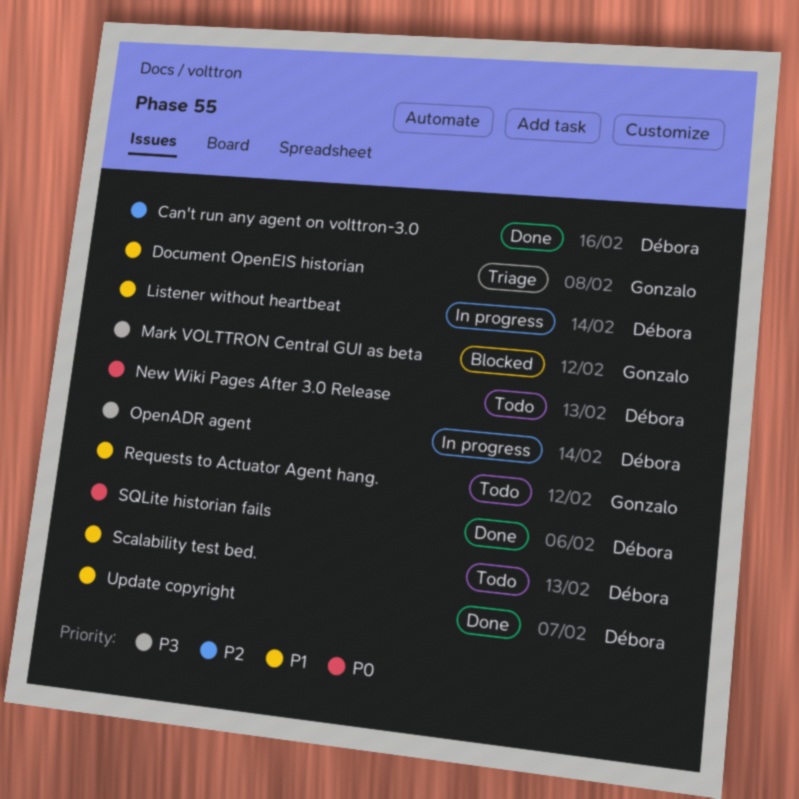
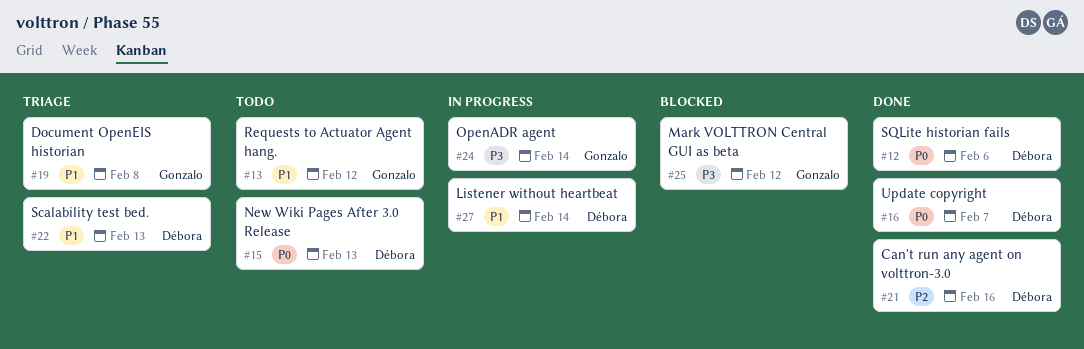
OpenADR agent, owner: Débora -> Gonzalo
Scalability test bed., status: Todo -> Triage
Update copyright, priority: P1 -> P0

